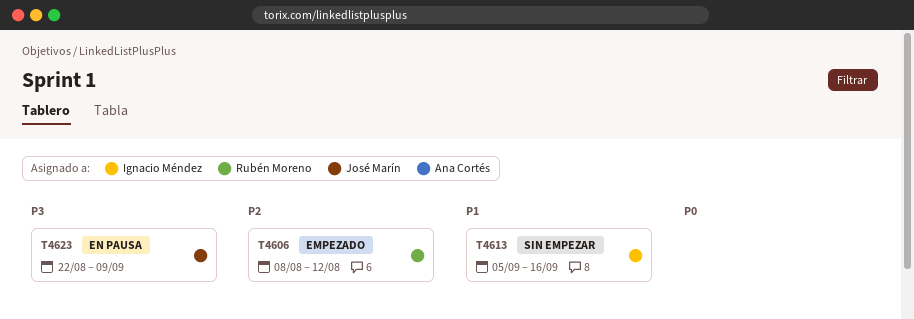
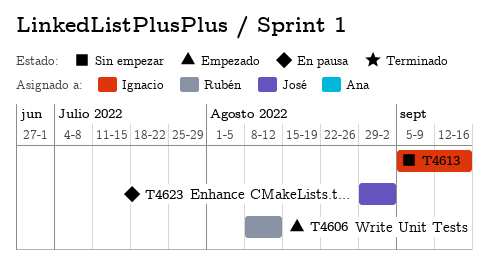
T4623, start: Aug 22 -> Aug 29
T4623, due: Sep 9 -> Sep 2

